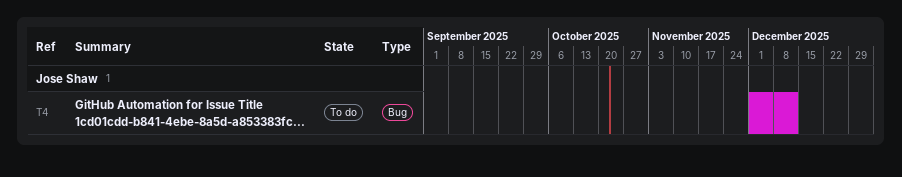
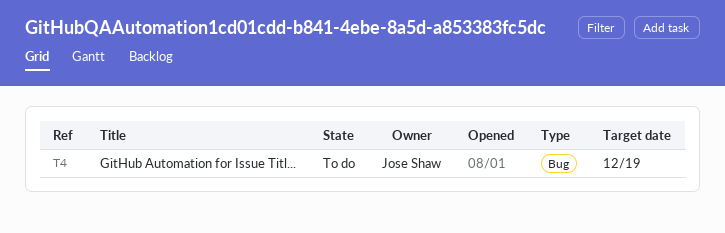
T4, due: Dec 12 -> Dec 19

